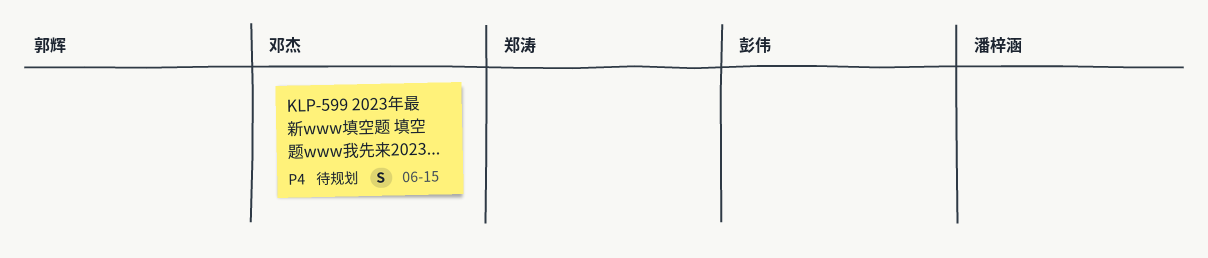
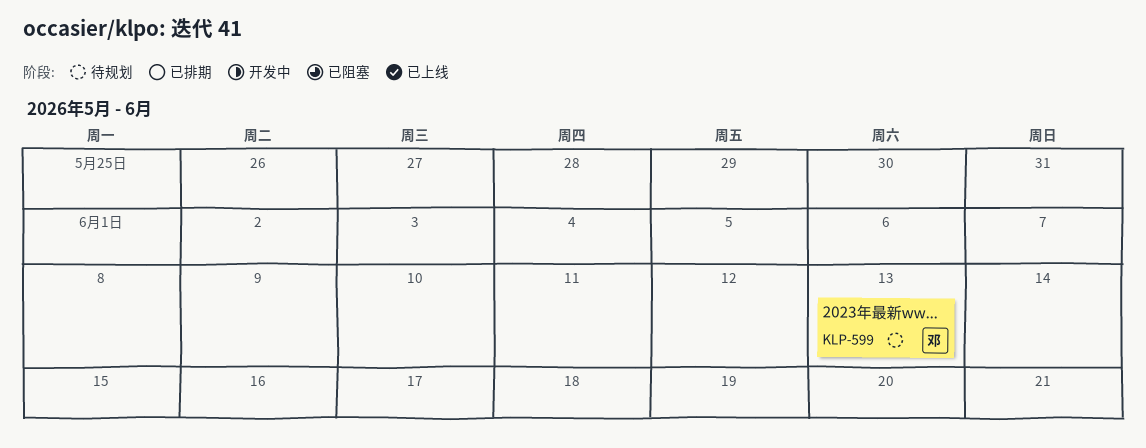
KLP-599, due: Jun 15 -> Jun 13

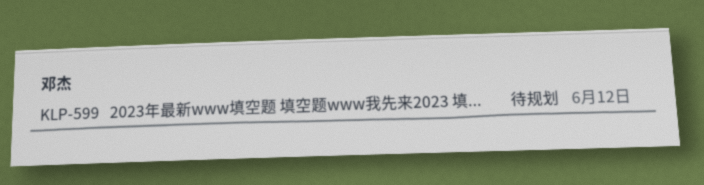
KLP-599, due: Jun 13 -> Jun 12

